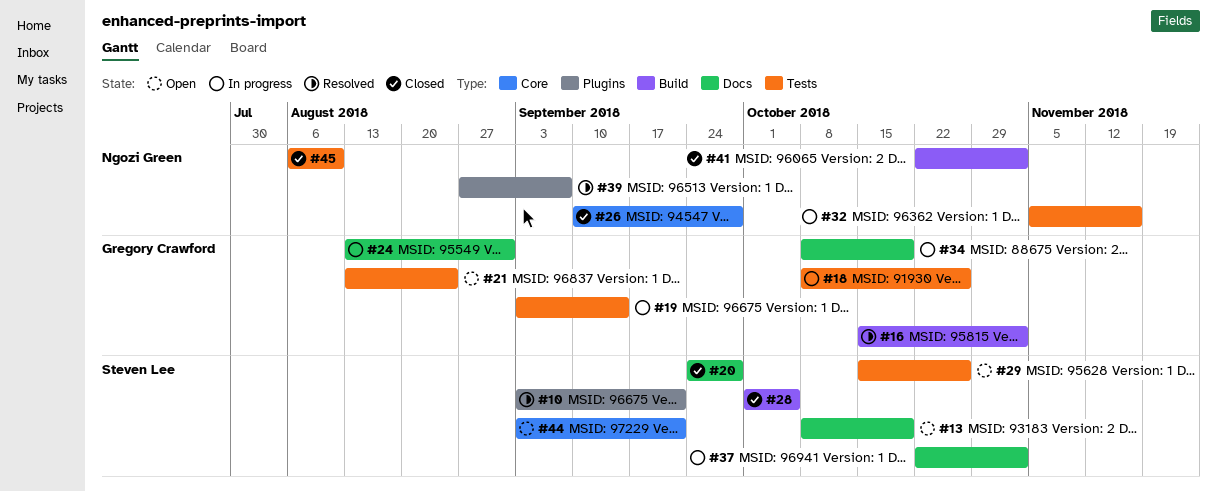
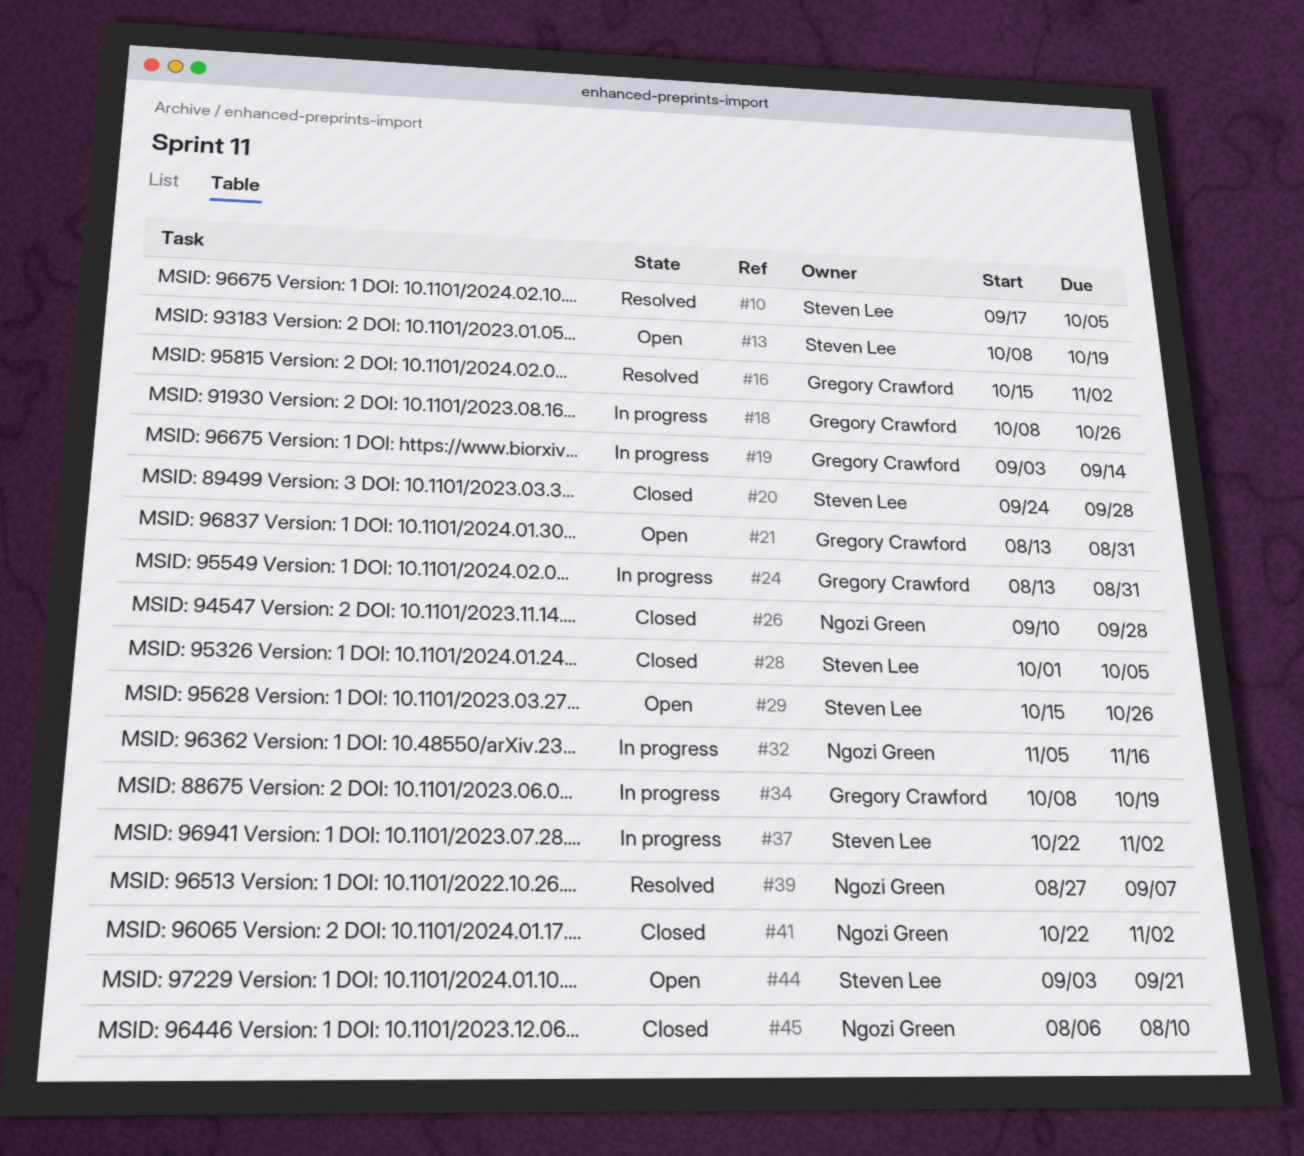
#10, start: Sep 3 -> Sep 17
#10, due: Sep 21 -> Oct 5
#21, due: Aug 24 -> Aug 31

